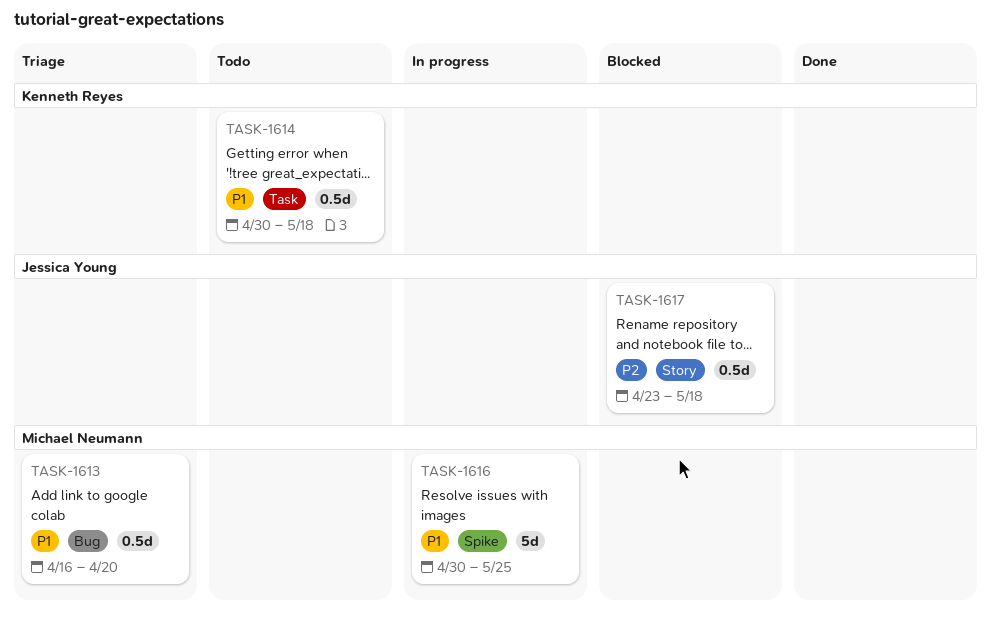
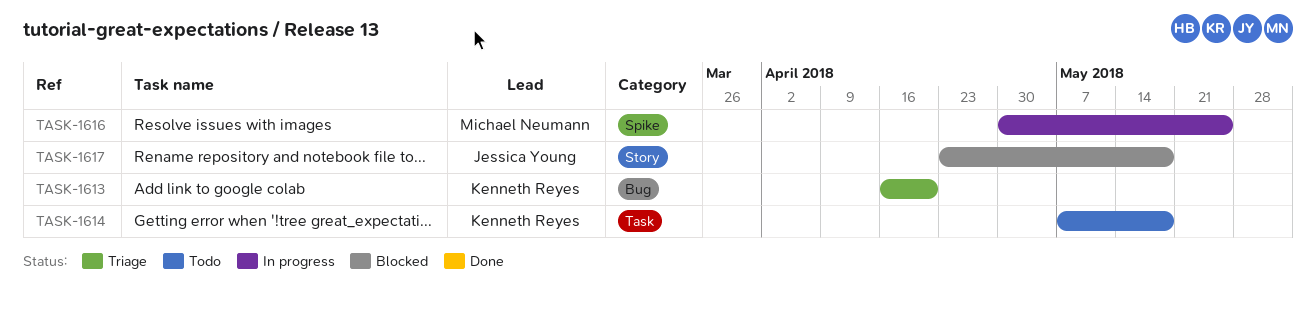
TASK-1613, owner: Michael Neumann -> Kenneth Reyes
TASK-1614, start: Apr 30 -> May 7

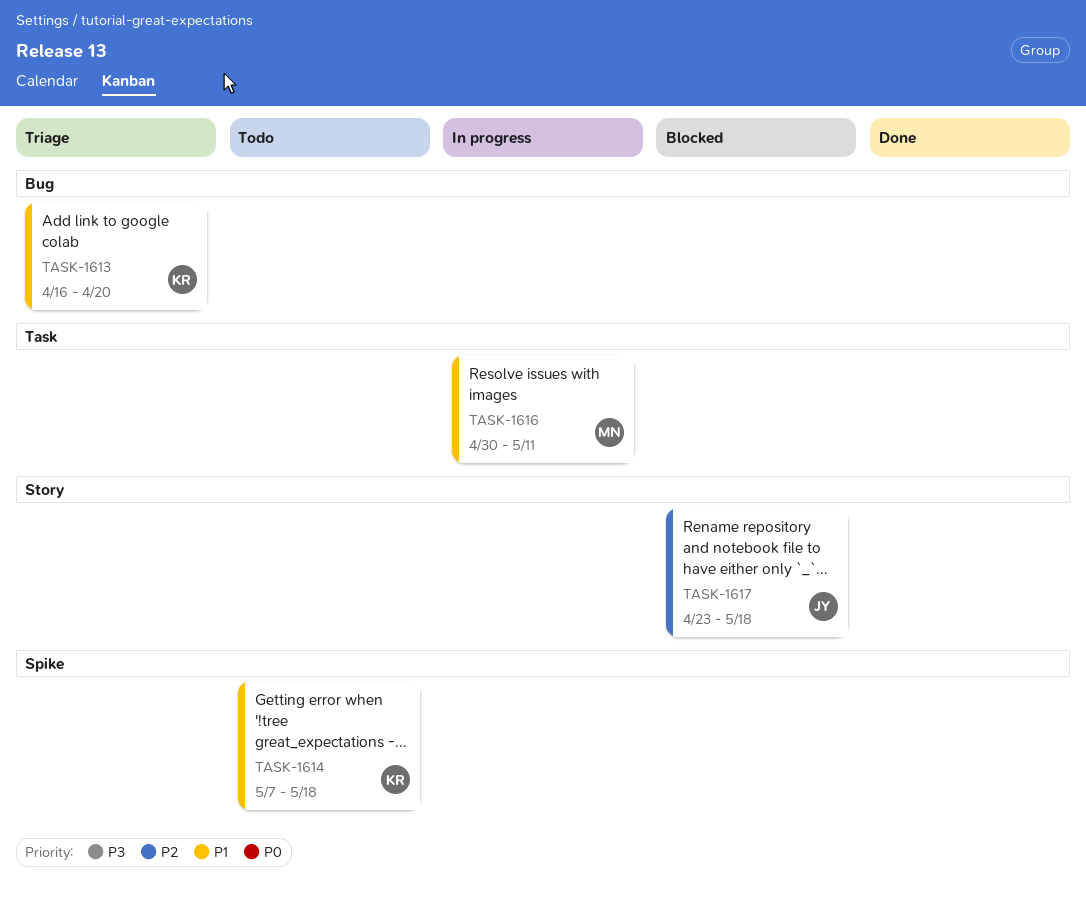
TASK-1614, label: Task -> Spike
TASK-1616, label: Spike -> Task
TASK-1616, due: May 25 -> May 11

